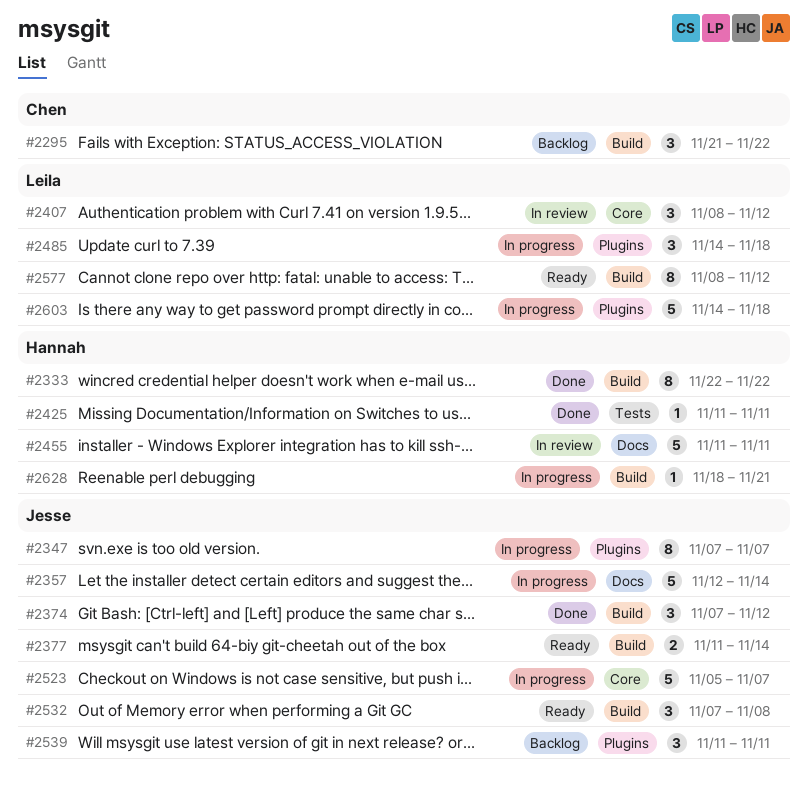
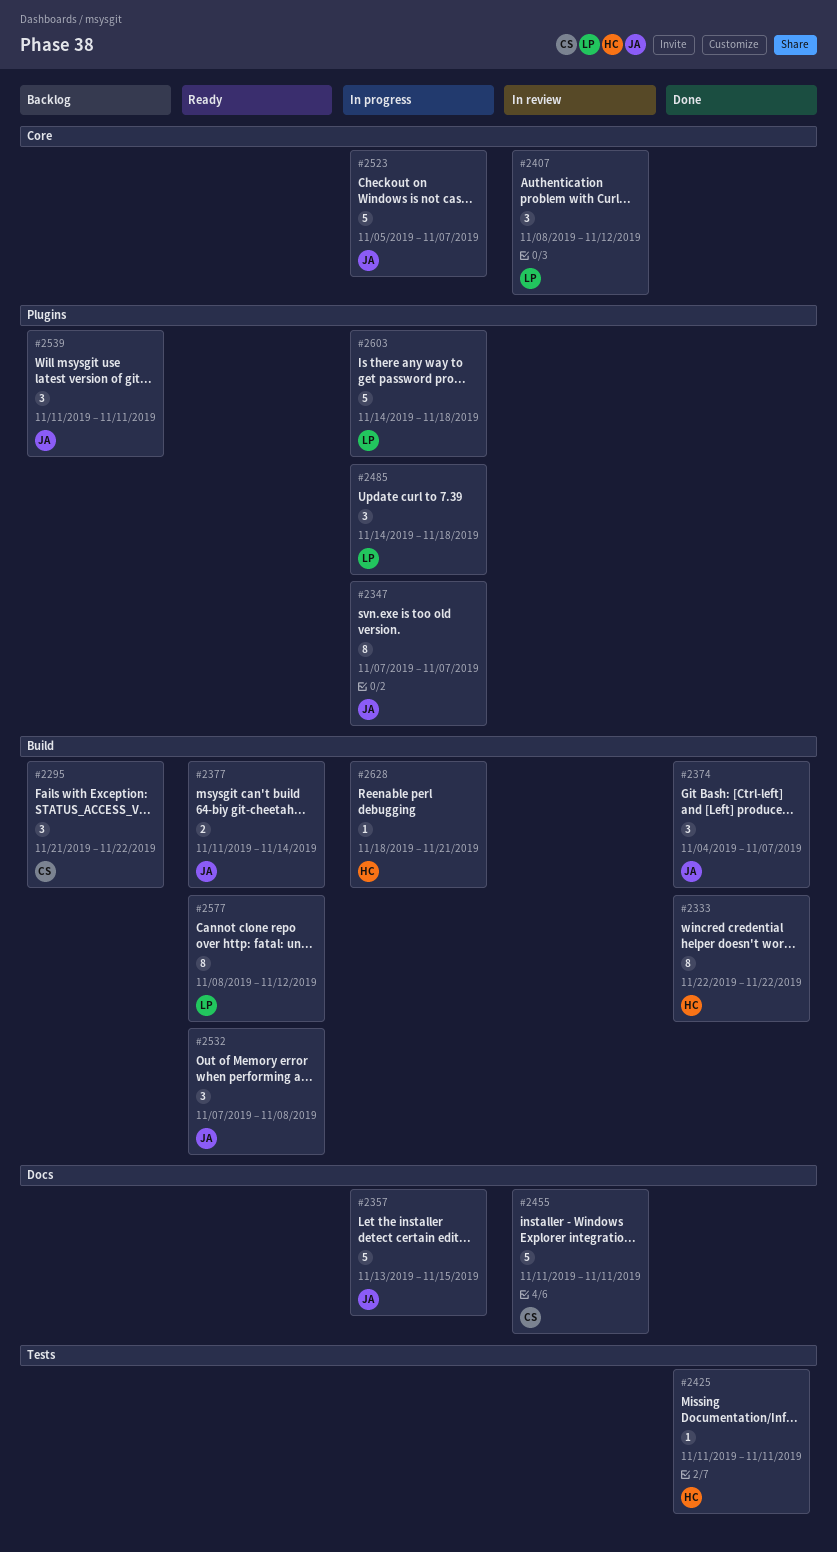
#2357, start: Nov 12 -> Nov 13
#2357, due: Nov 14 -> Nov 15
#2374, start: Nov 7 -> Nov 4
#2374, due: Nov 12 -> Nov 7
#2455, owner: Hannah -> Chen

